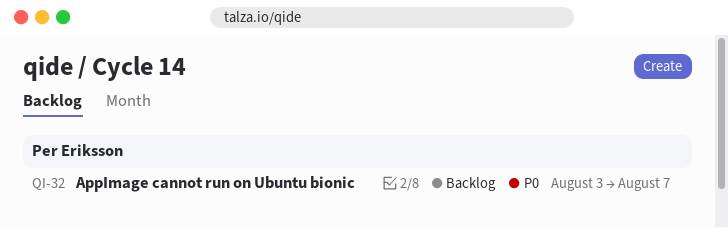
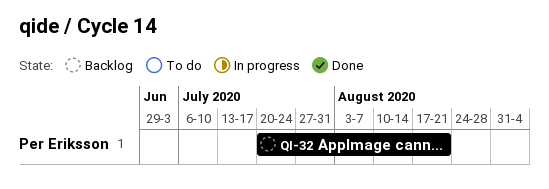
QI-32, start: Aug 3 -> Jul 20
QI-32, due: Aug 7 -> Aug 21

